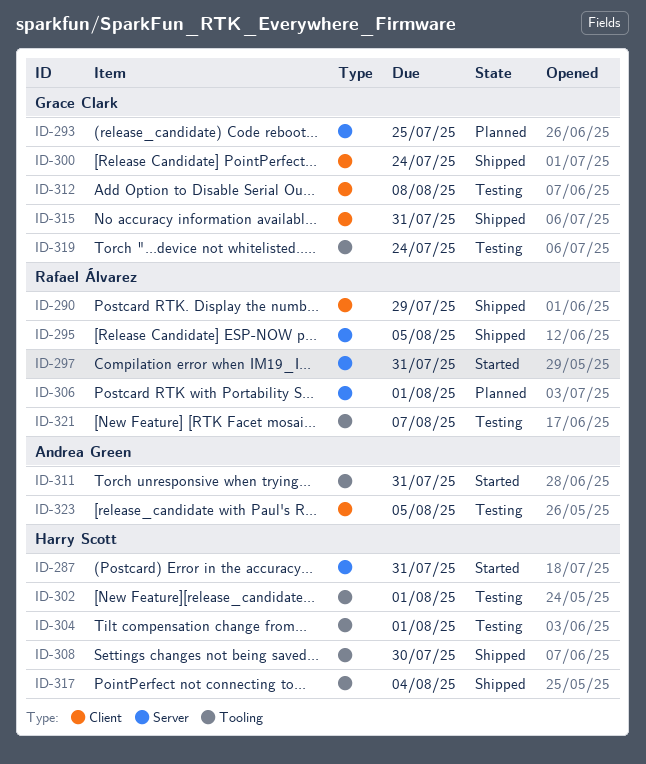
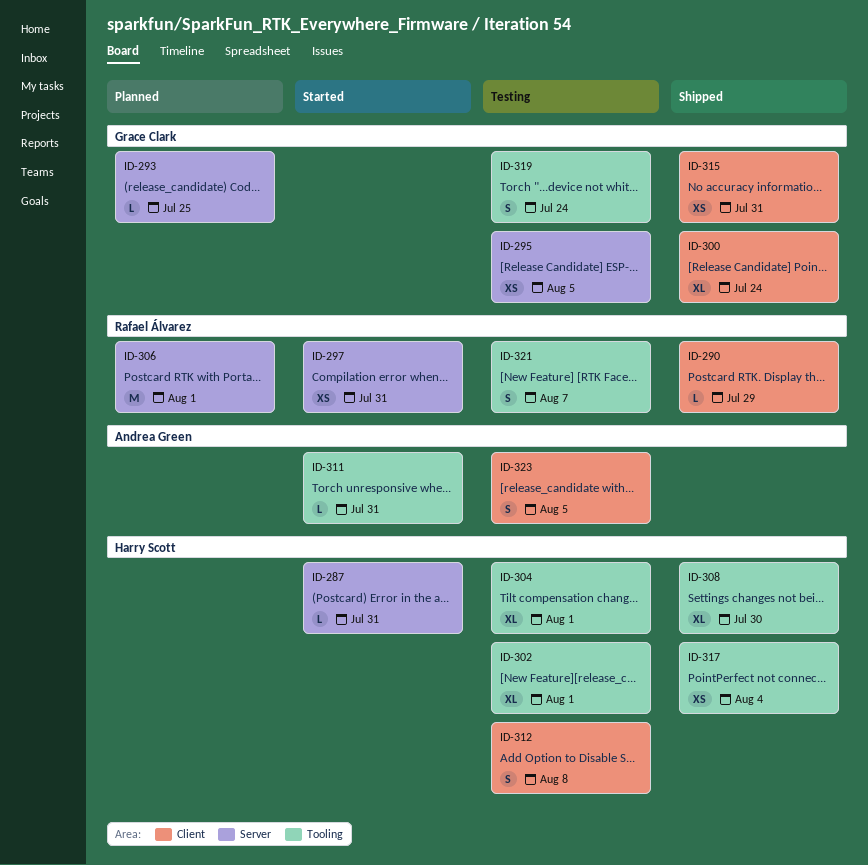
ID-295, status: Shipped -> Testing
ID-295, owner: Rafael Álvarez -> Grace Clark
ID-312, owner: Grace Clark -> Harry Scott

